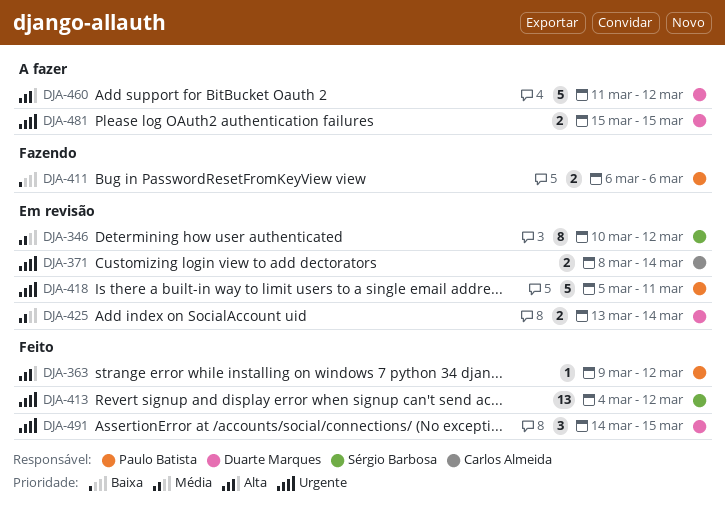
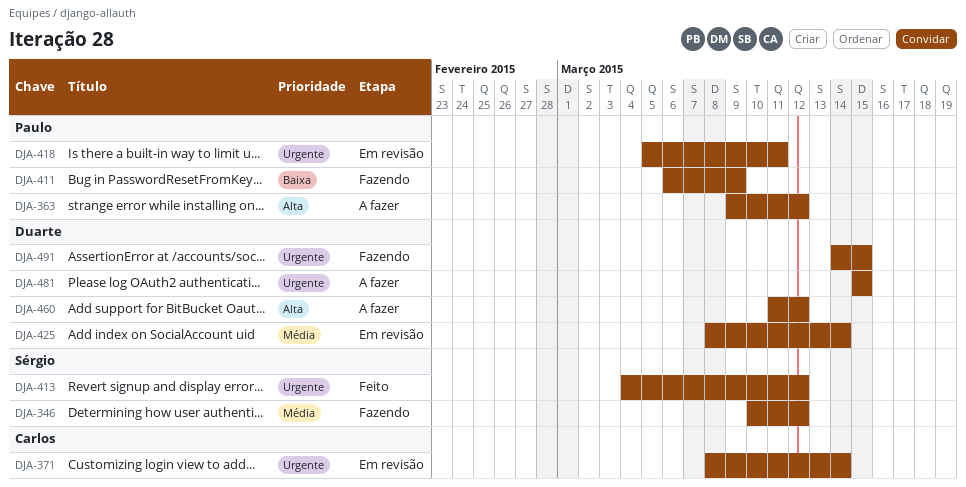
DJA-346, status: Em revisão -> Fazendo
DJA-363, status: Feito -> A fazer
DJA-411, due: Mar 6 -> Mar 9
DJA-425, start: Mar 13 -> Mar 8
DJA-491, status: Feito -> Fazendo

